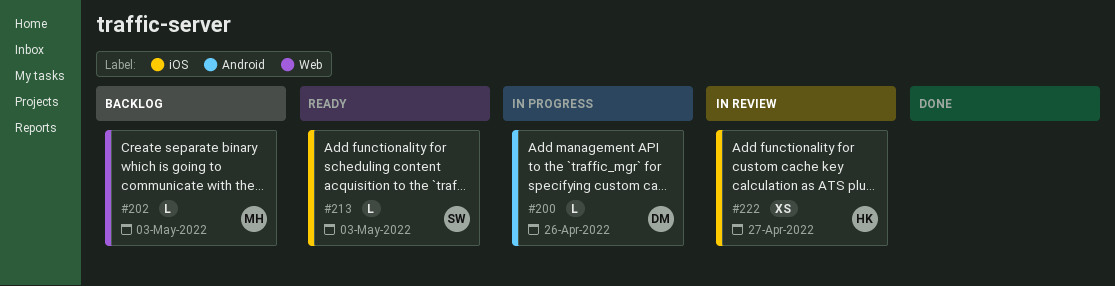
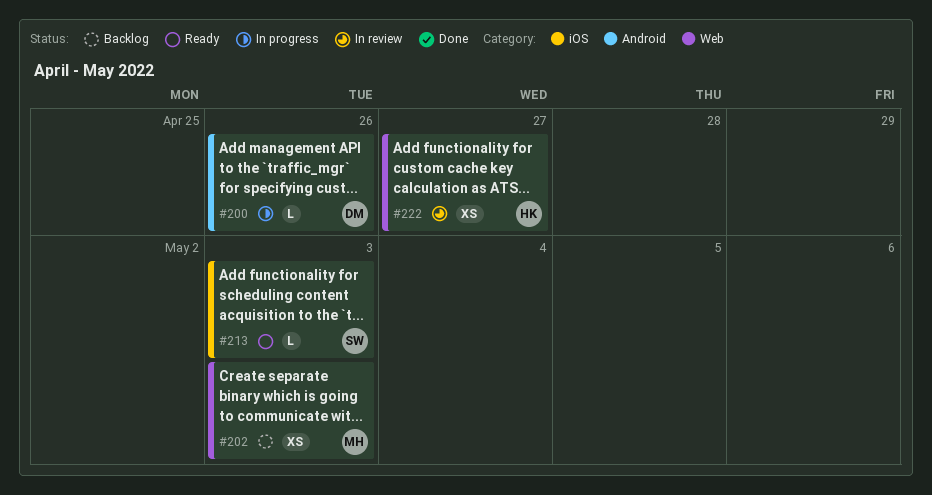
#202, estimate: L -> XS
#222, label: iOS -> Web

